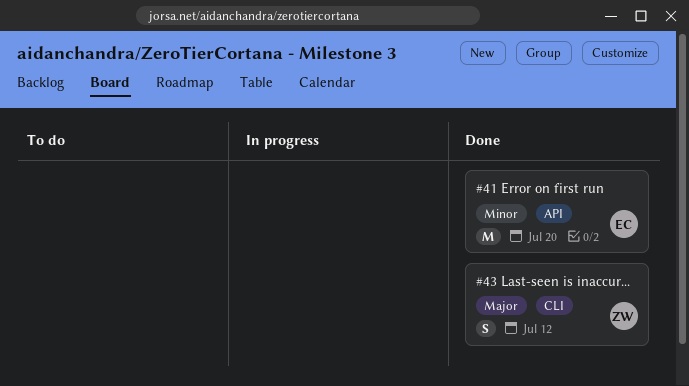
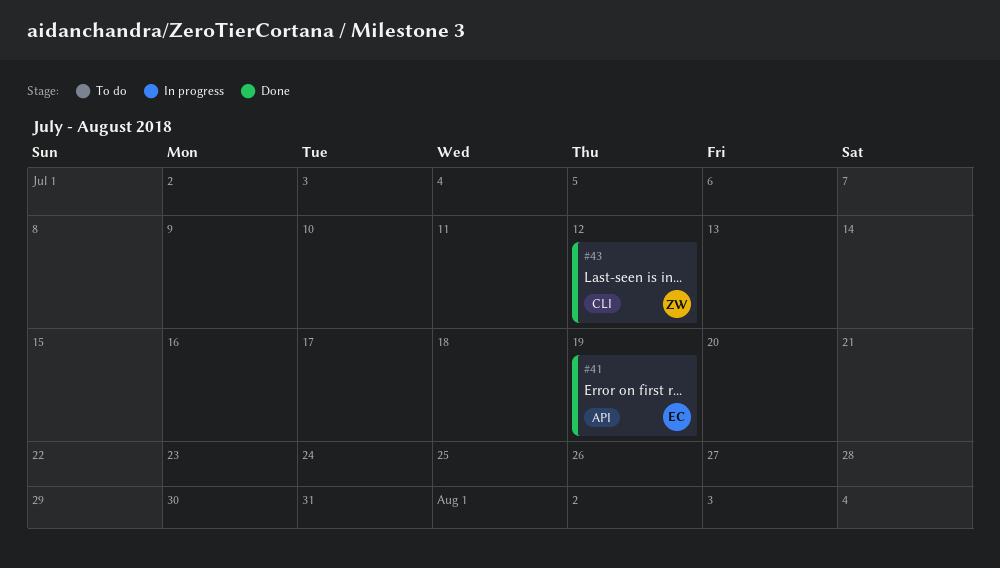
#41, due: Jul 20 -> Jul 19

